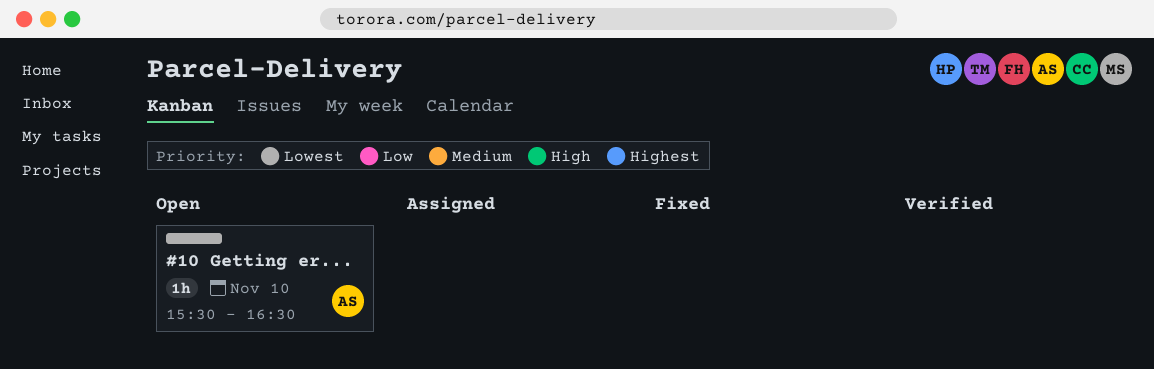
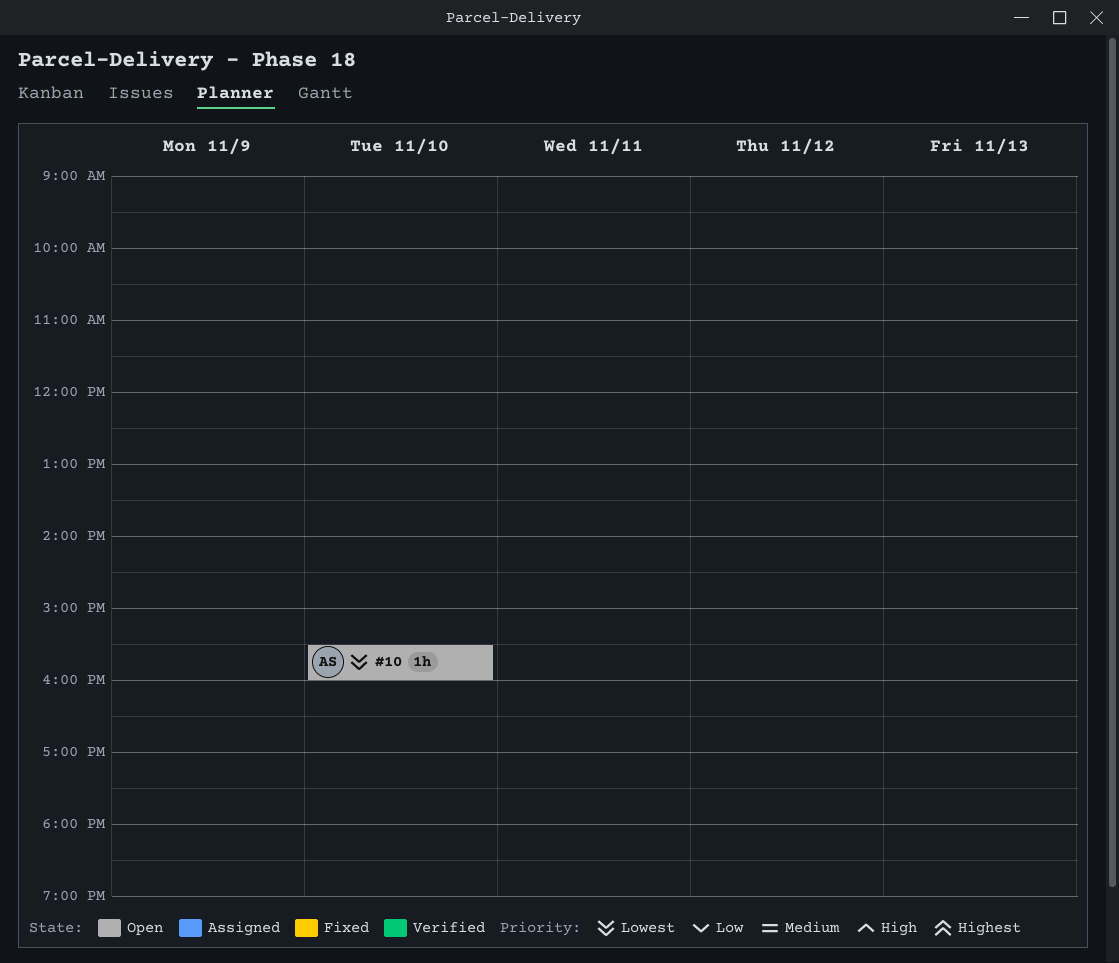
#10, ends: 16:30 -> 16:00

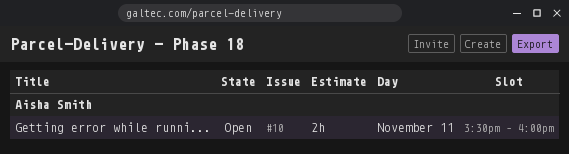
#10, estimate: 1h -> 2h
#10, day: Nov 10 -> Nov 11

